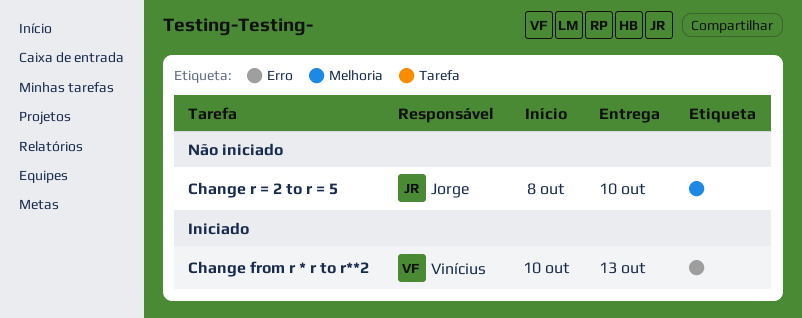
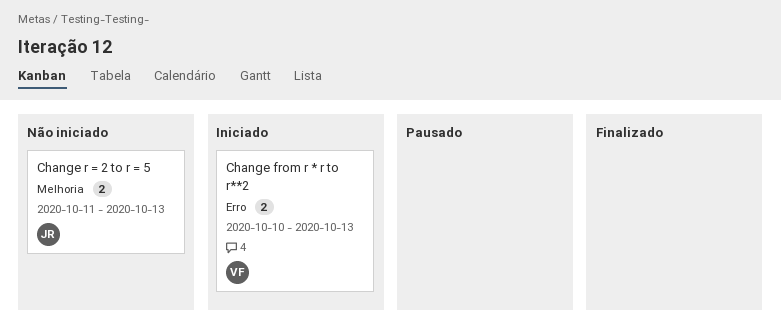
Change r = 2 to r = 5, start: Oct 8 -> Oct 11
Change r = 2 to r = 5, due: Oct 10 -> Oct 13

